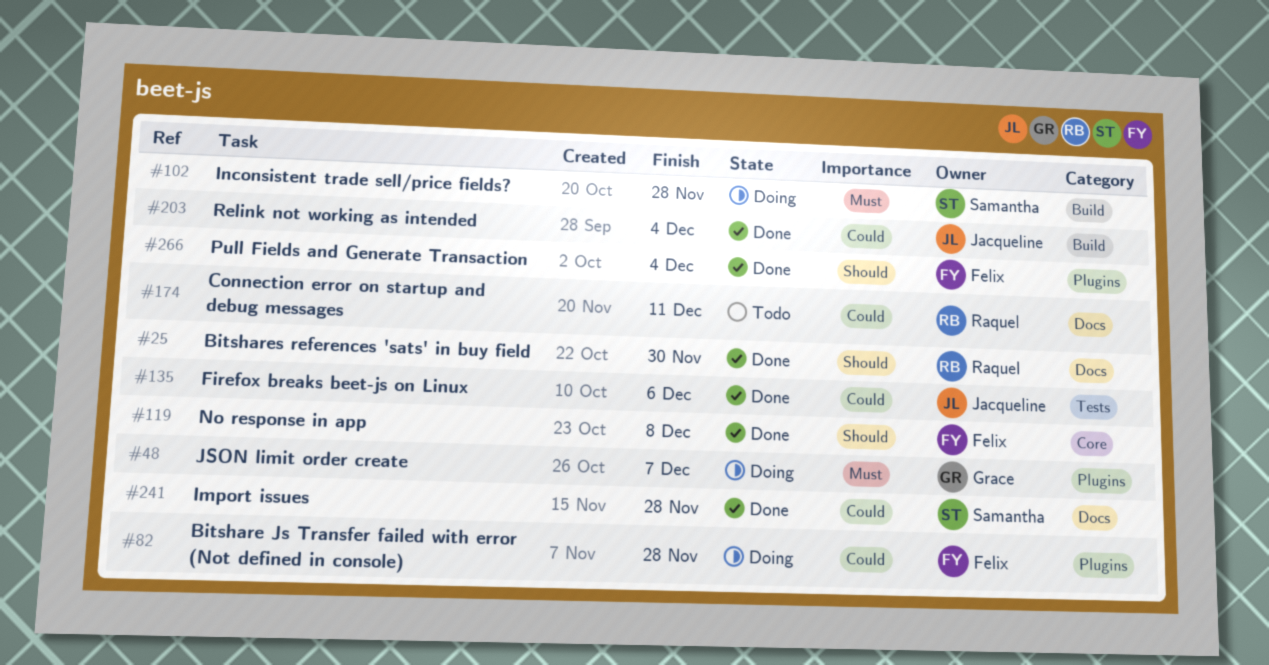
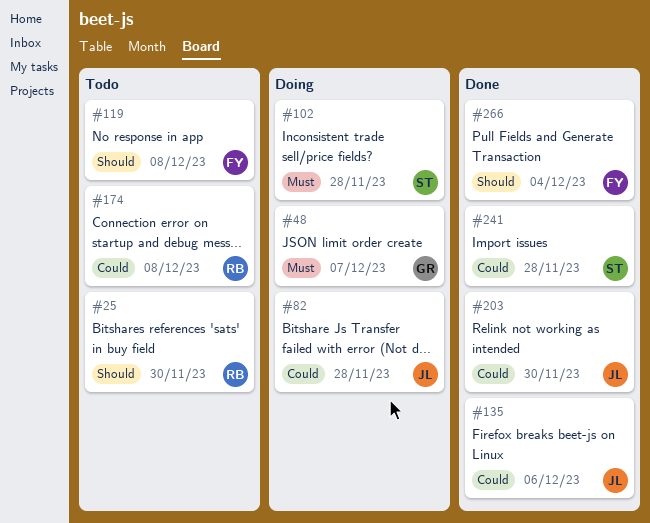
#25, status: Done -> Todo
#82, owner: Felix -> Jacqueline
#119, status: Done -> Todo
#174, due: Dec 11 -> Dec 8
#203, due: Dec 4 -> Nov 30

